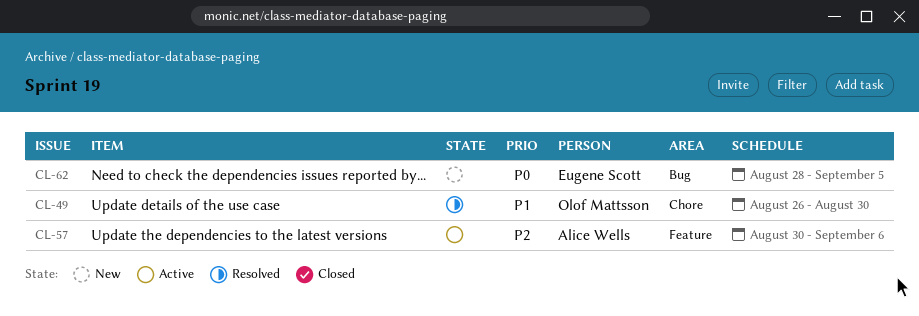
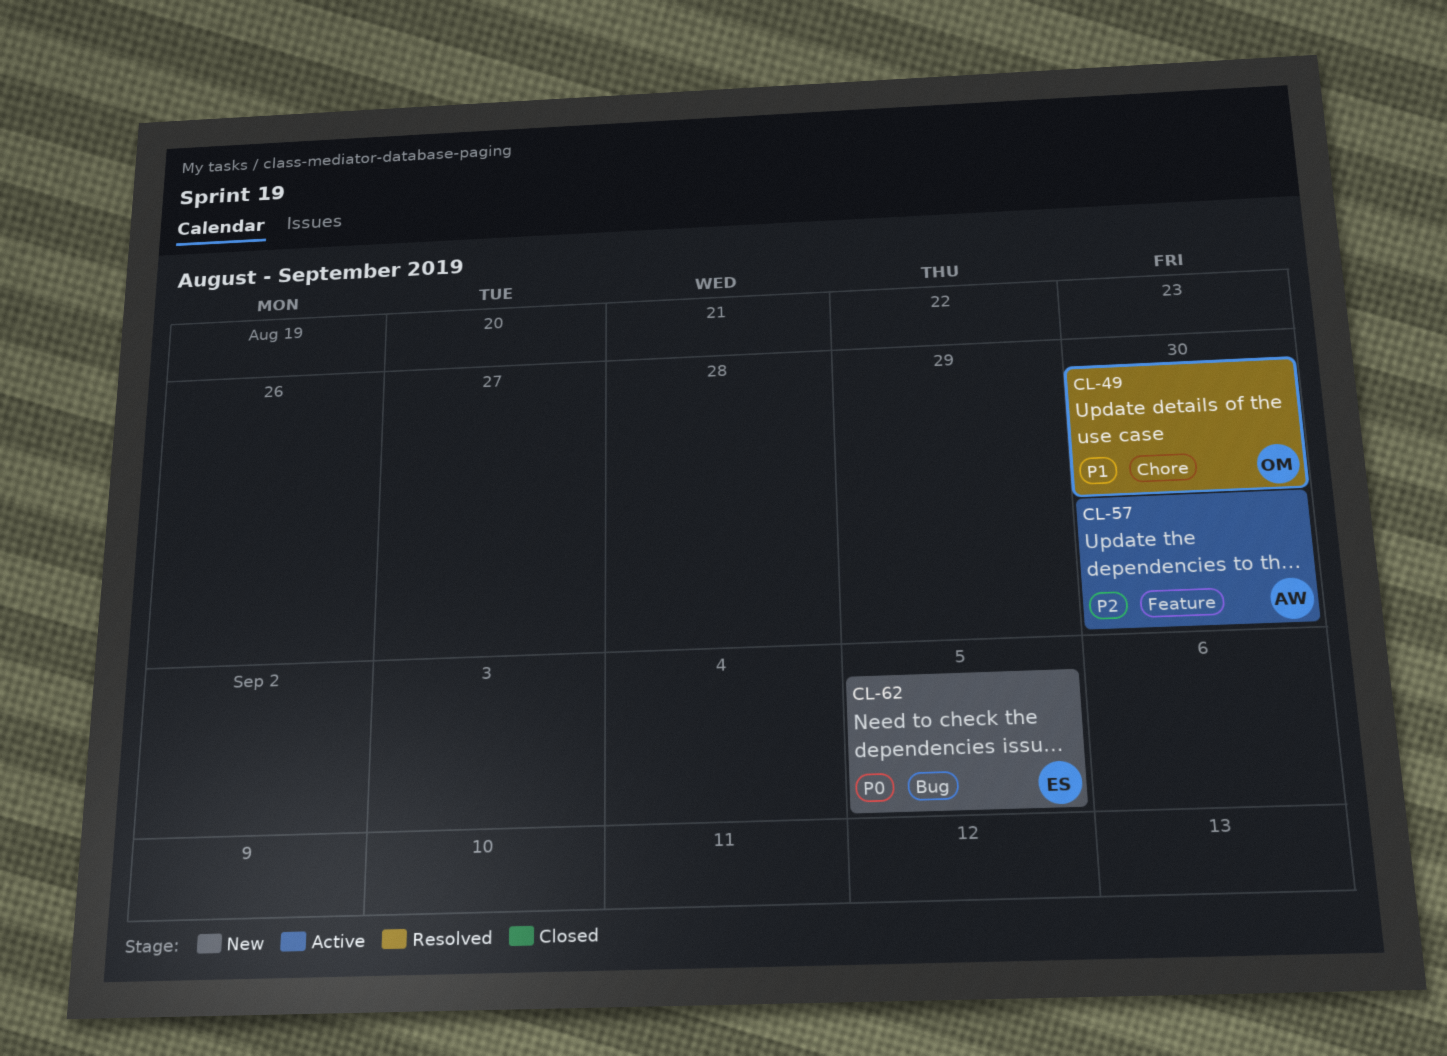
CL-57, due: Sep 6 -> Aug 30

